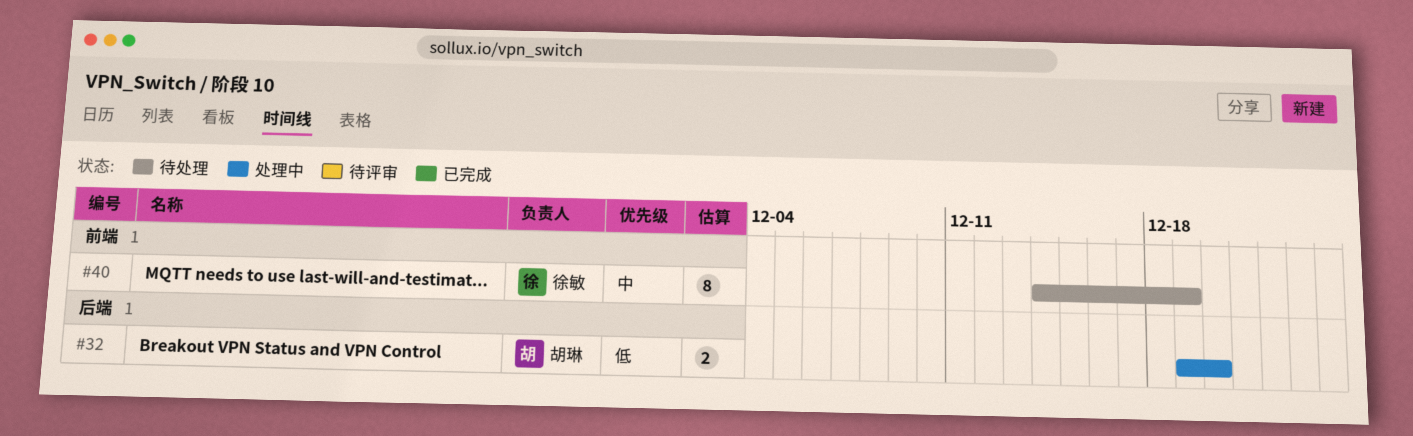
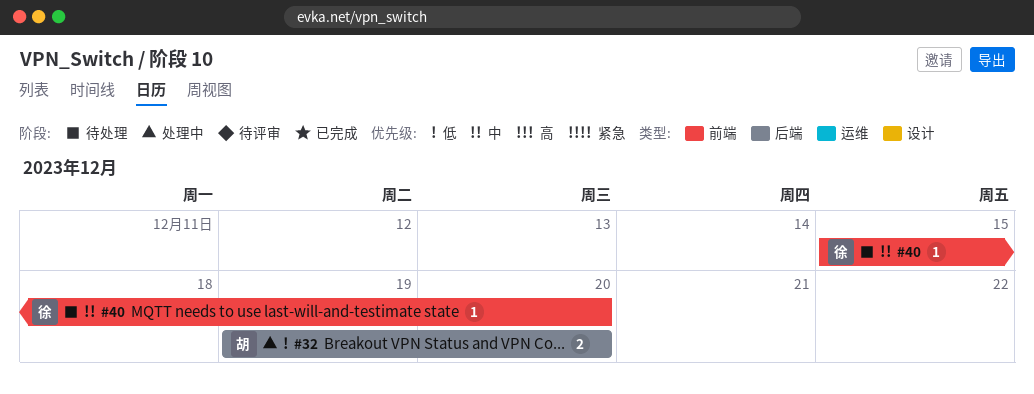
#40, estimate: 8 -> 1
#40, start: Dec 14 -> Dec 15
#40, due: Dec 19 -> Dec 20

